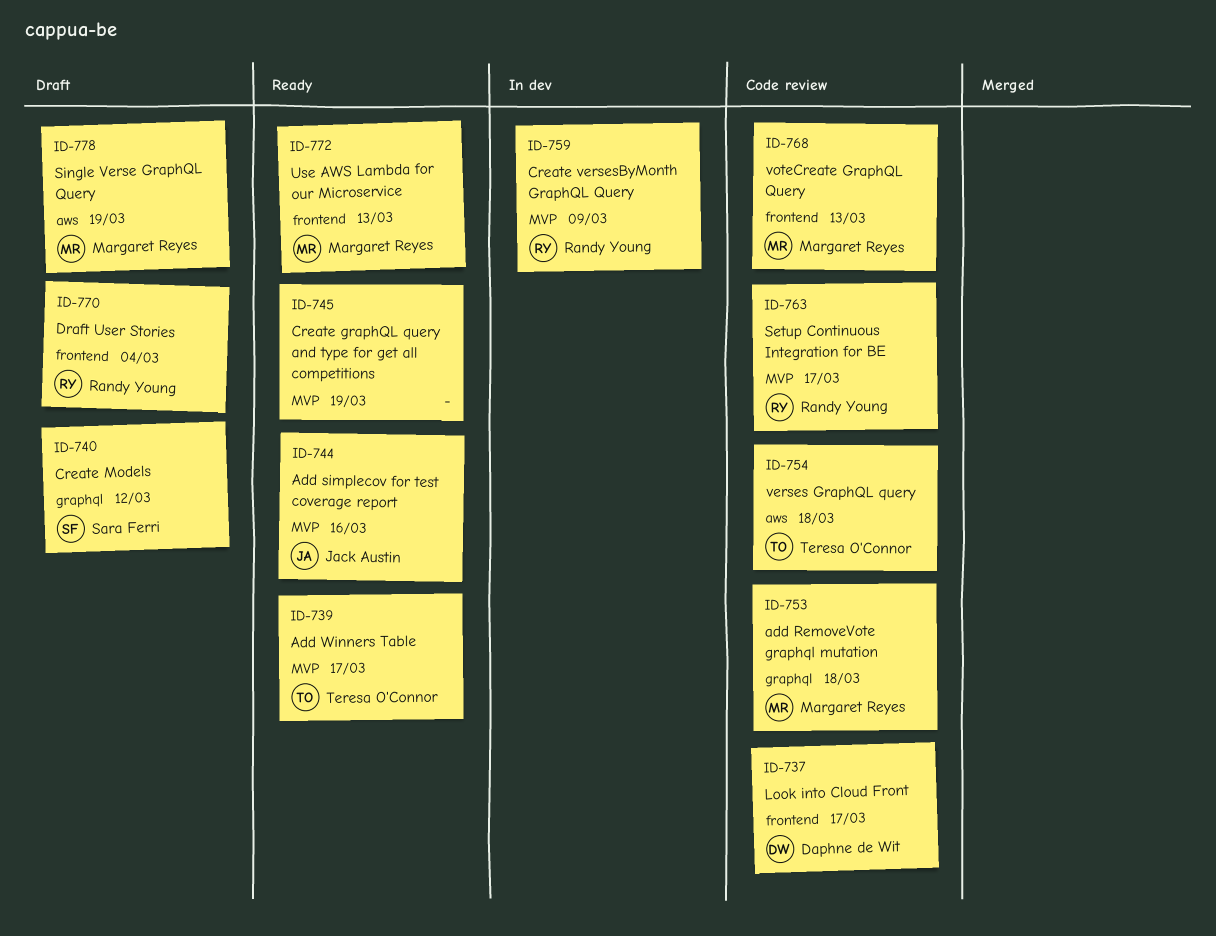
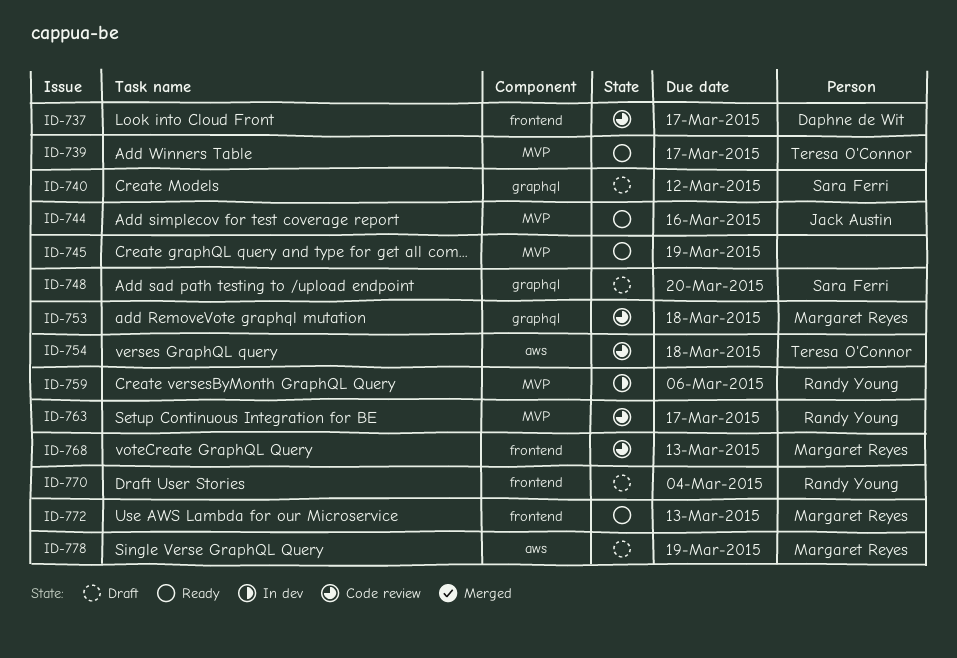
ID-748: none -> present
ID-759, due: Mar 9 -> Mar 6

